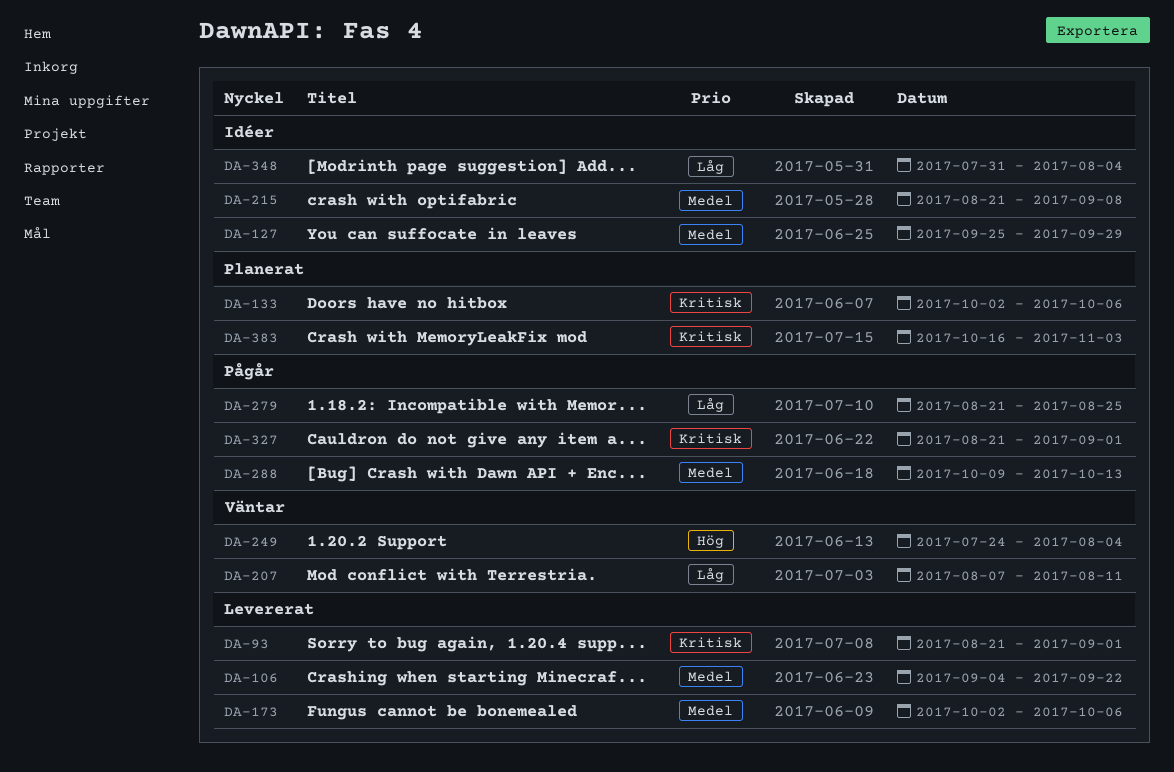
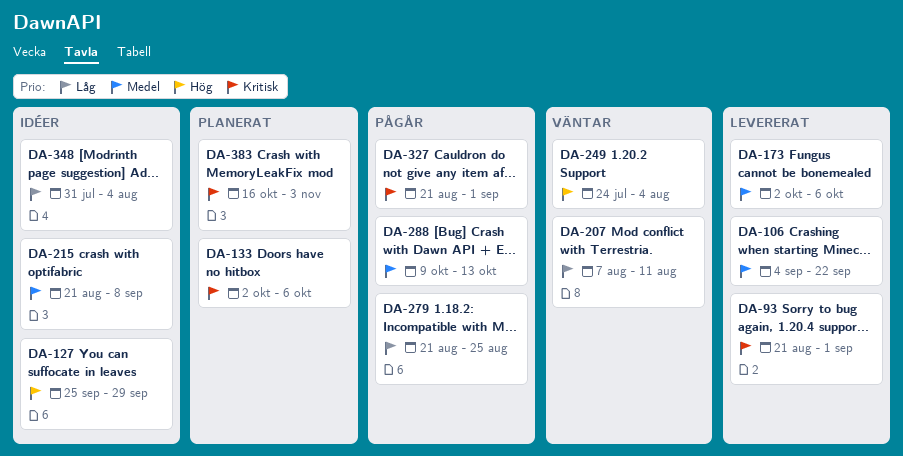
DA-127, priority: Medel -> Hög

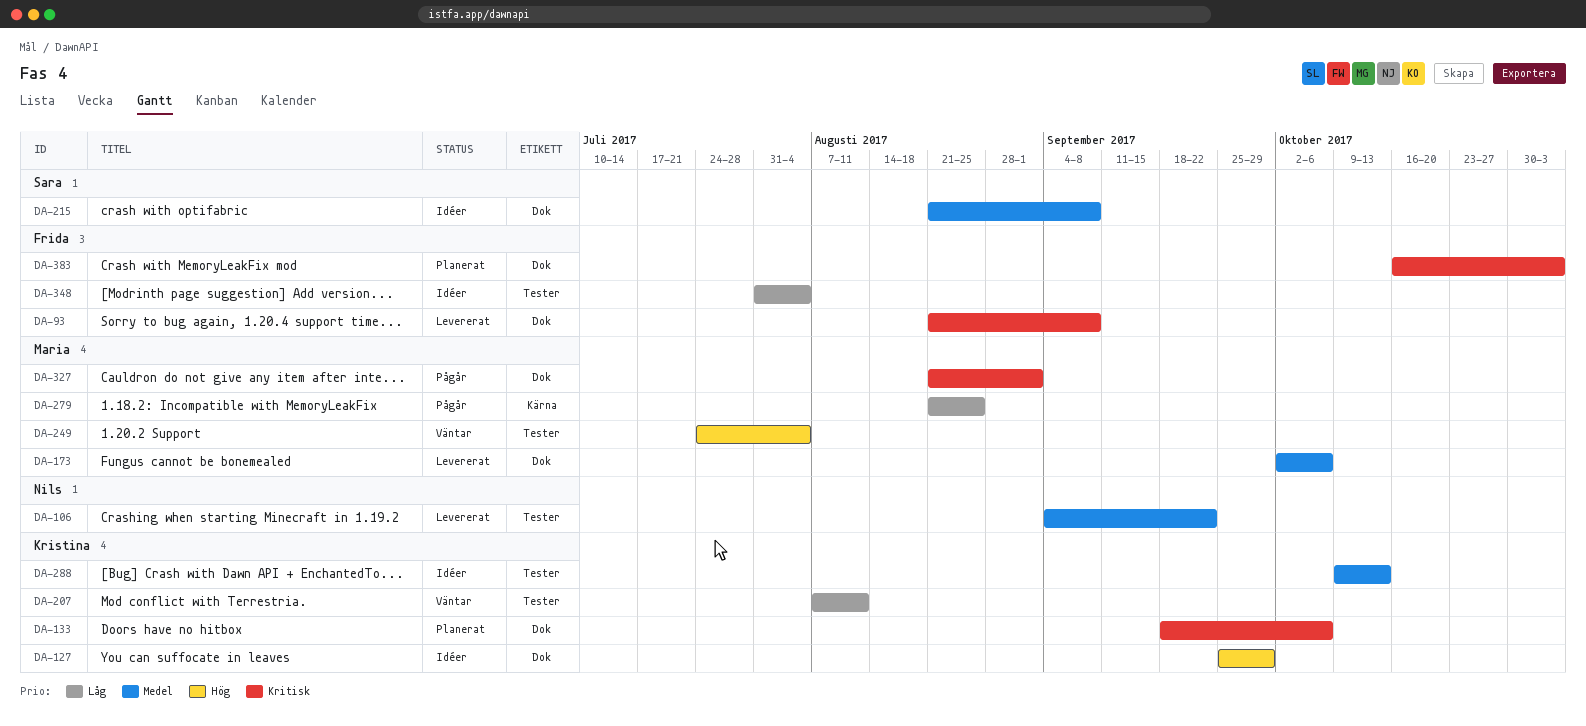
DA-93, due: Sep 1 -> Sep 8
DA-133, start: Oct 2 -> Sep 18
DA-288, status: Pågår -> Idéer

